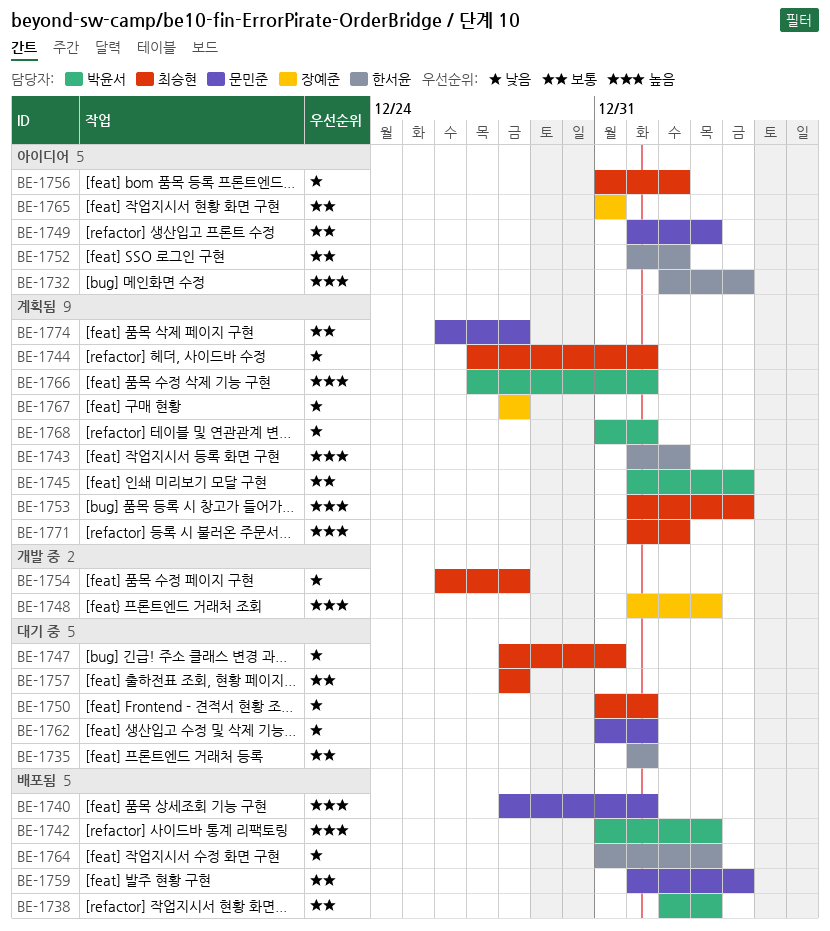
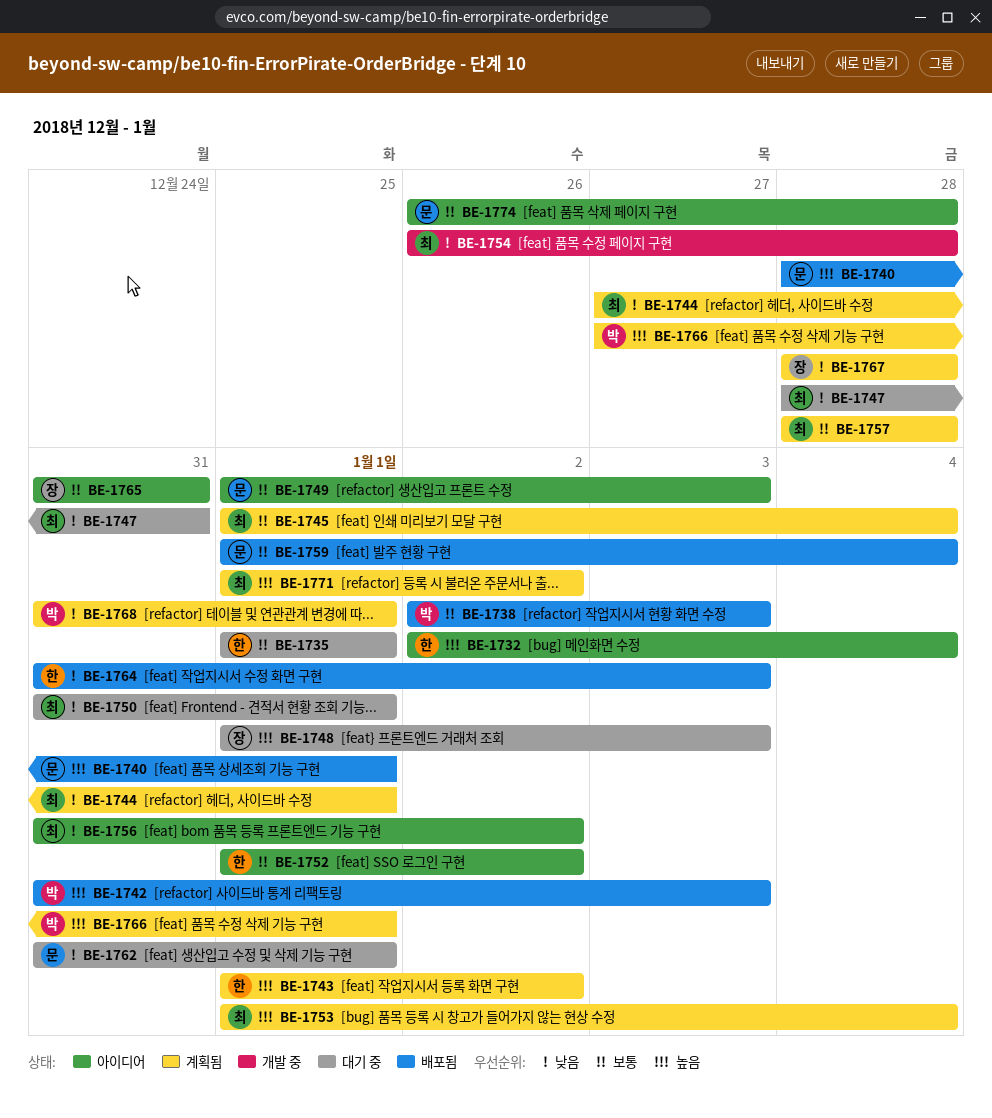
BE-1745, owner: 박윤서 -> 최승현
BE-1748, status: 개발 중 -> 대기 중
BE-1757, status: 대기 중 -> 계획됨
BE-1774, status: 계획됨 -> 아이디어

